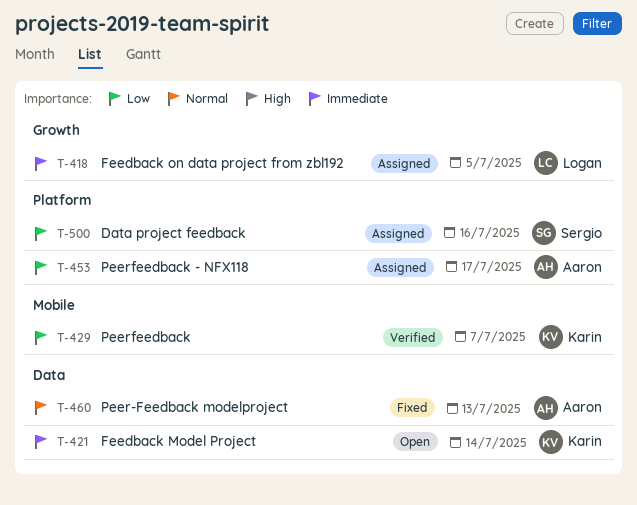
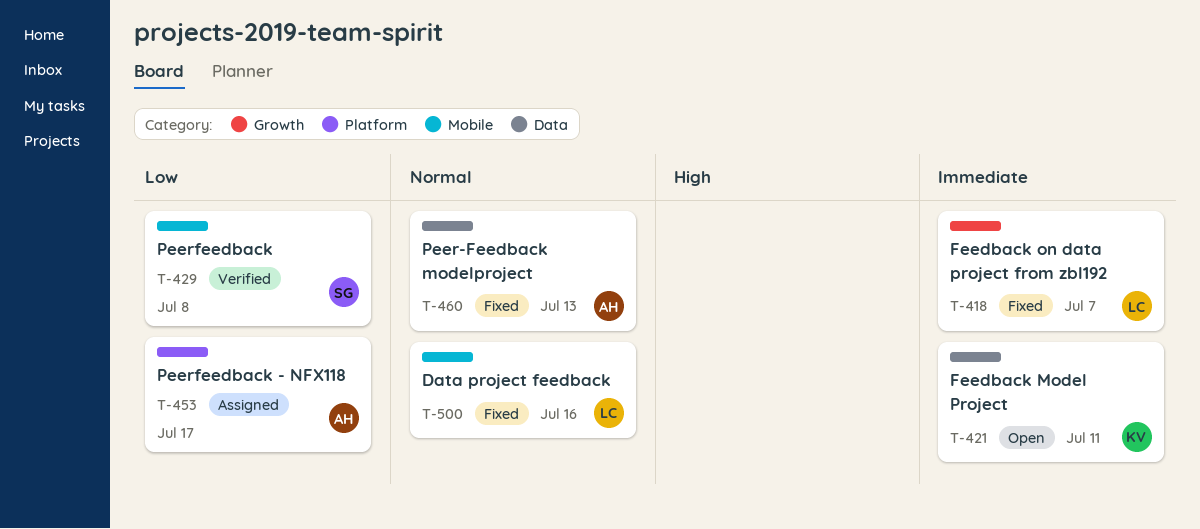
T-418, status: Assigned -> Fixed
T-418, due: Jul 5 -> Jul 7
T-421, due: Jul 14 -> Jul 11
T-429, owner: Karin -> Sergio
T-429, due: Jul 7 -> Jul 8
T-500, status: Assigned -> Fixed
T-500, owner: Sergio -> Logan
T-500, priority: Low -> Normal
T-500, label: Platform -> Mobile

